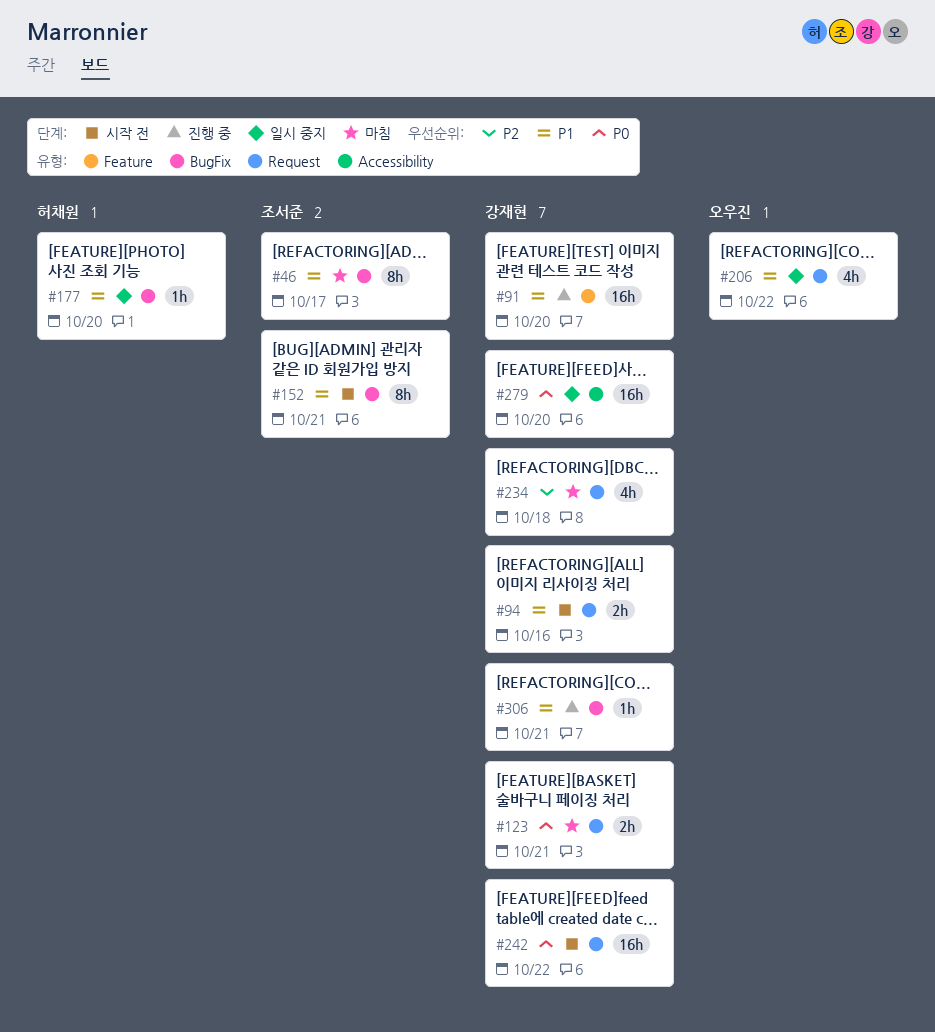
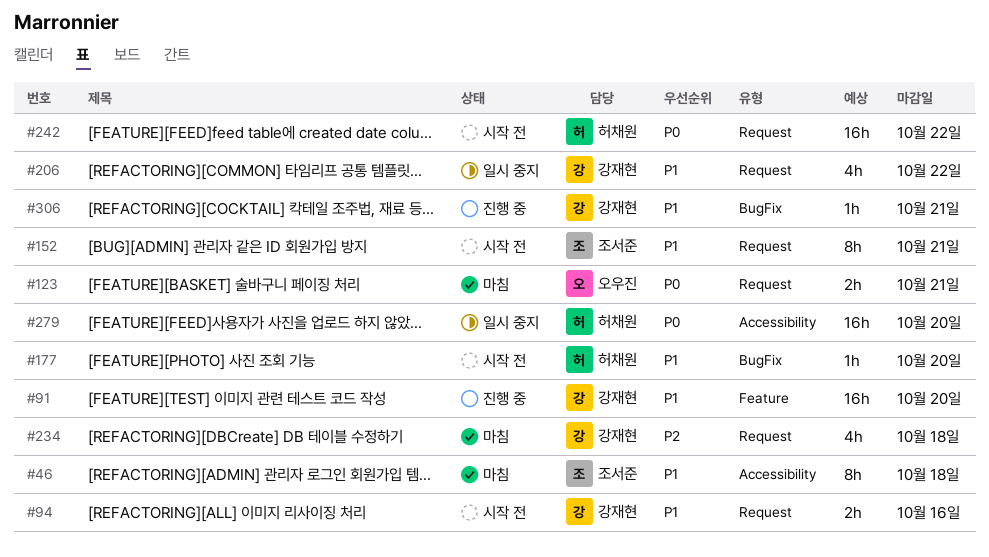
#46, label: BugFix -> Accessibility
#46, due: Oct 17 -> Oct 18
#123, owner: 강재현 -> 오우진
#152, label: BugFix -> Request
#177, status: 일시 중지 -> 시작 전
#206, owner: 오우진 -> 강재현
#242, owner: 강재현 -> 허채원
#279, owner: 강재현 -> 허채원

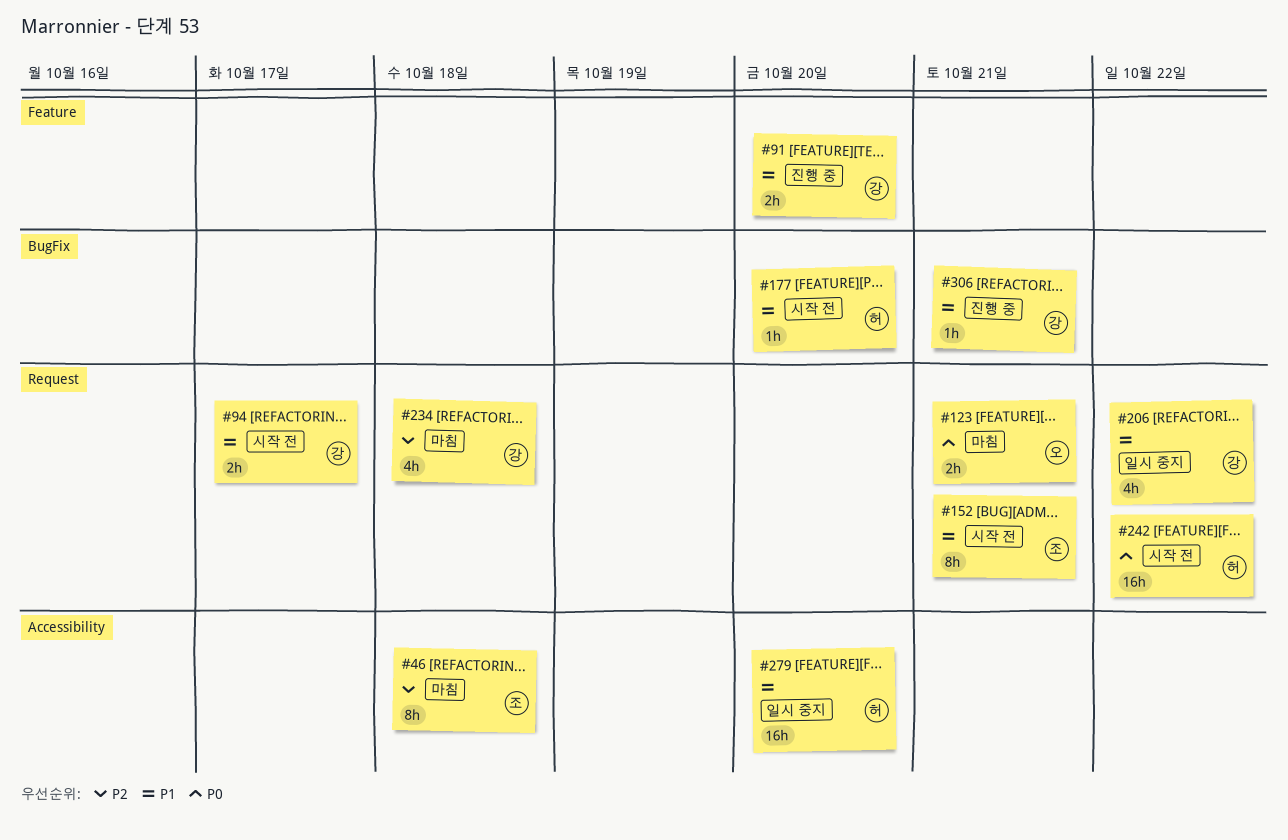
#46, priority: P1 -> P2
#91, estimate: 16h -> 2h
#94, due: Oct 16 -> Oct 17
#279, priority: P0 -> P1

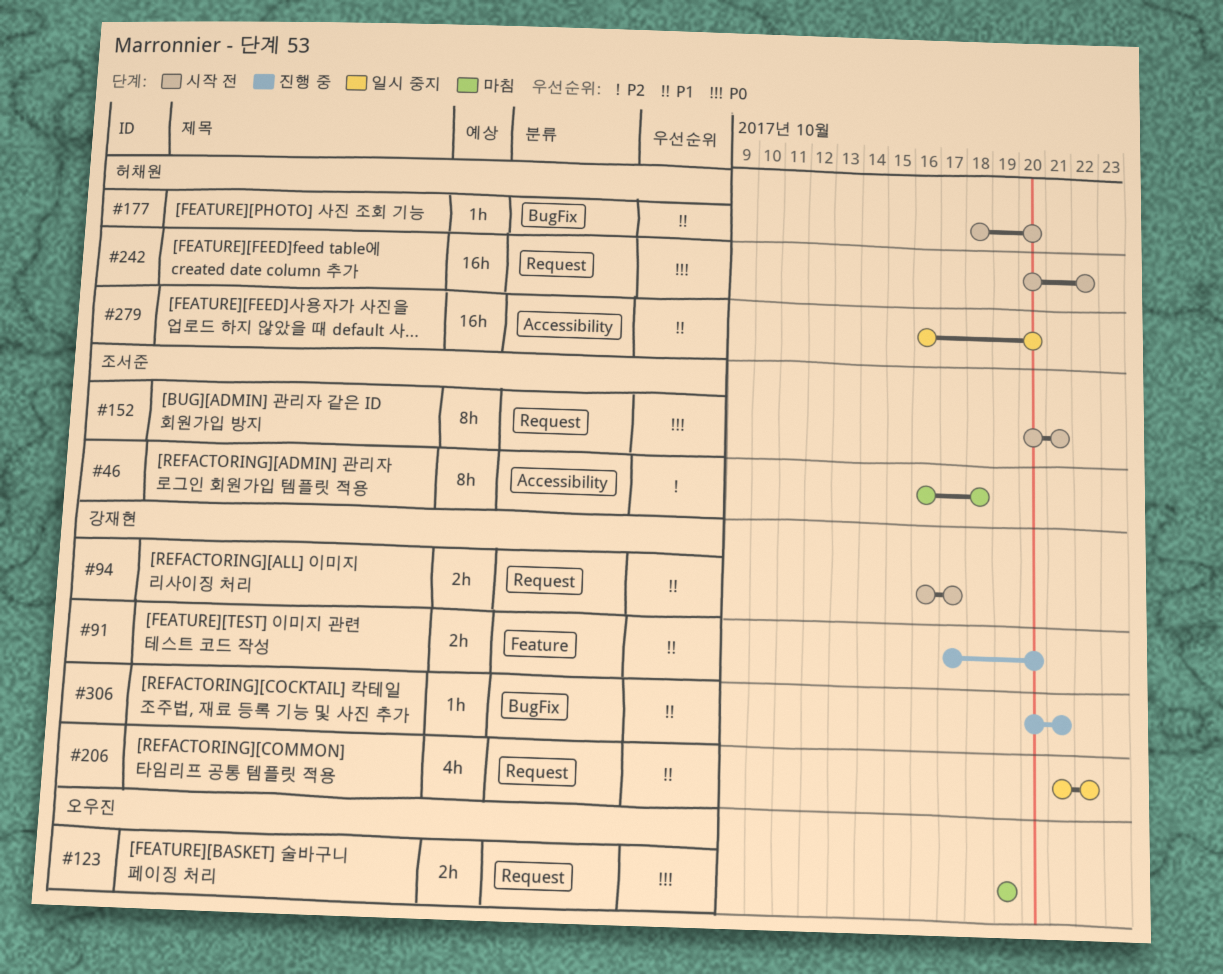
#123, due: Oct 21 -> Oct 19
#152, priority: P1 -> P0
#234: present -> none

